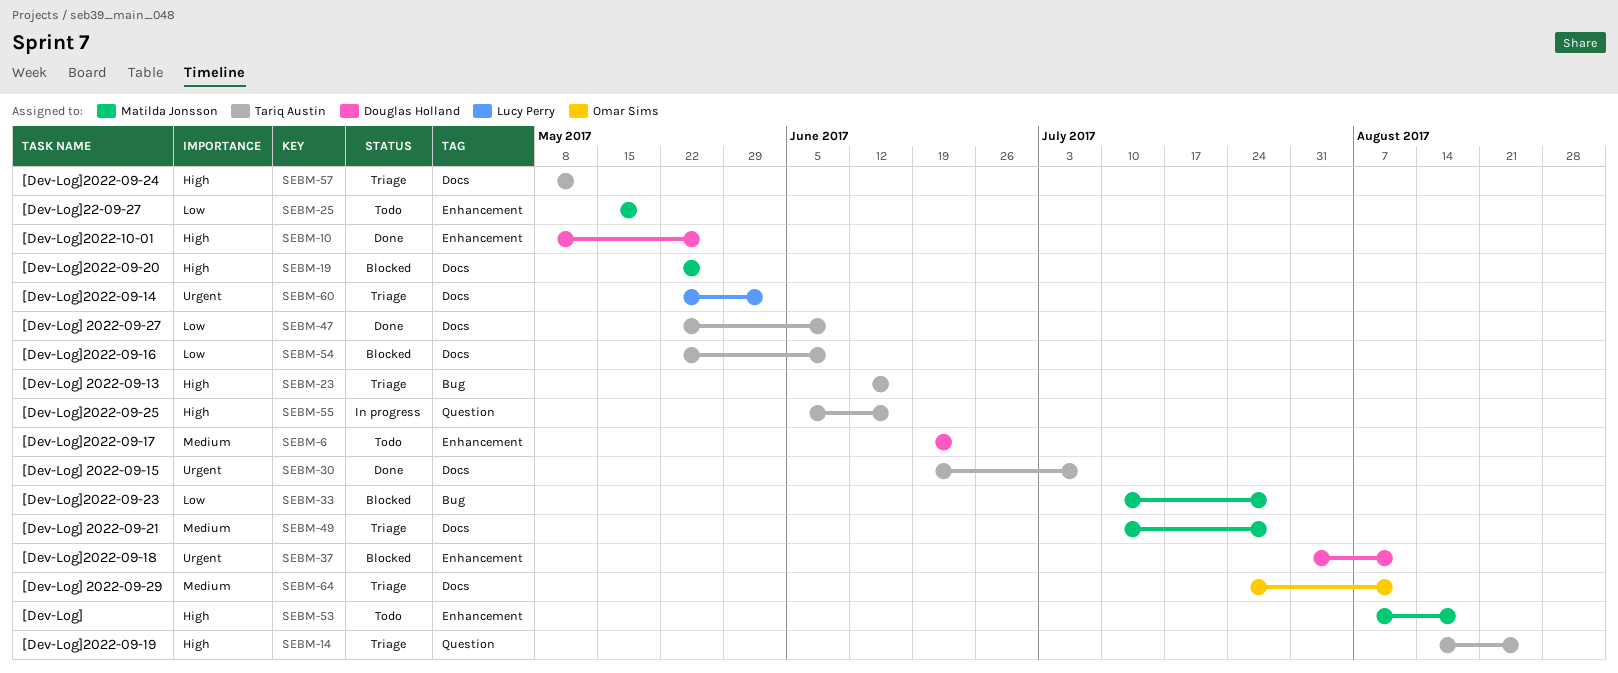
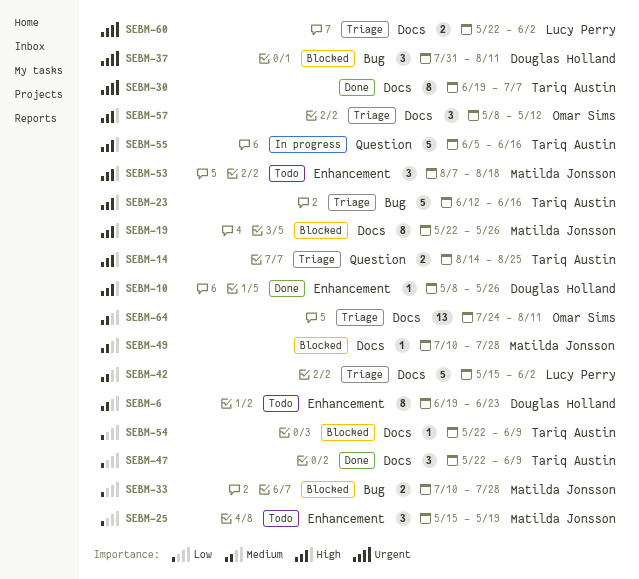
SEBM-37, label: Enhancement -> Bug
SEBM-42: none -> present
SEBM-49, status: Triage -> Blocked
SEBM-57, owner: Tariq Austin -> Omar Sims

